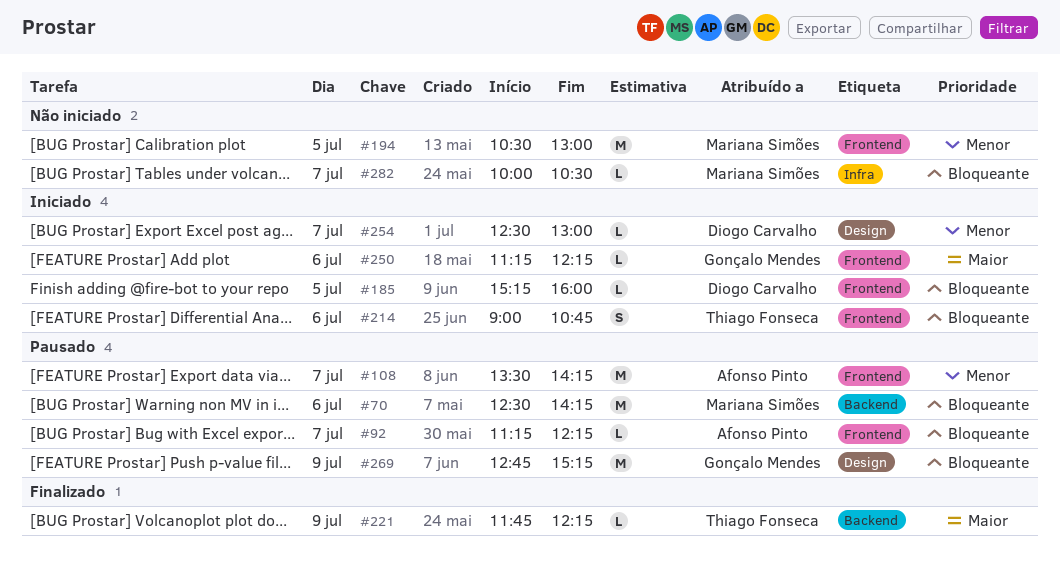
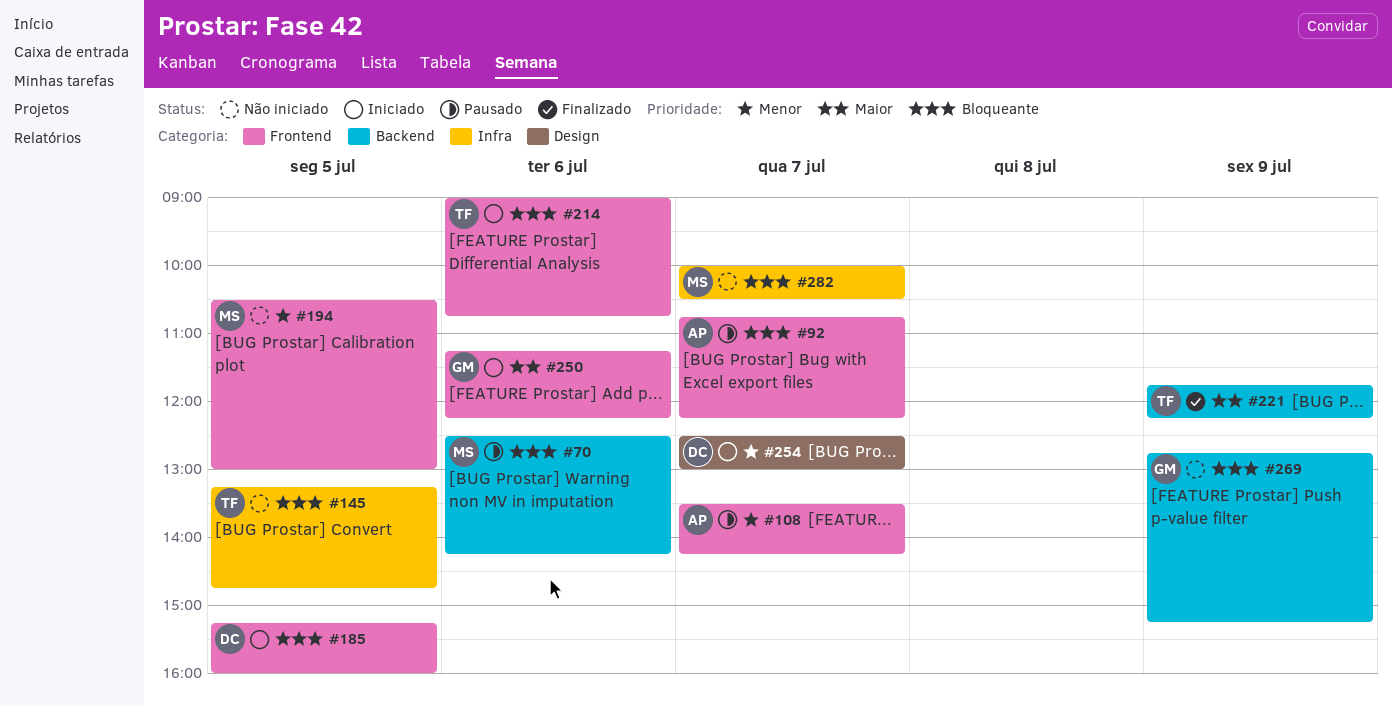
#92, begins: 11:15 -> 10:45
#145: none -> present
#269, status: Pausado -> Não iniciado
#269, label: Design -> Backend

